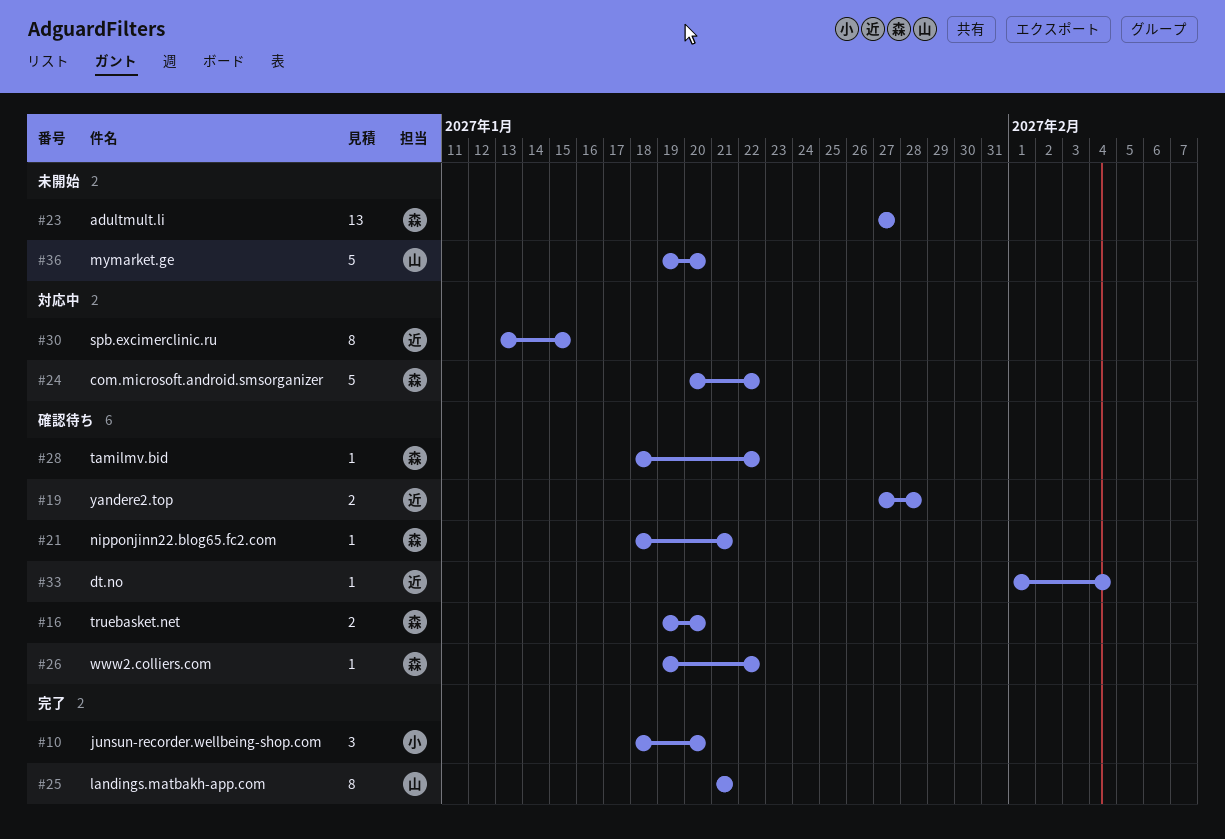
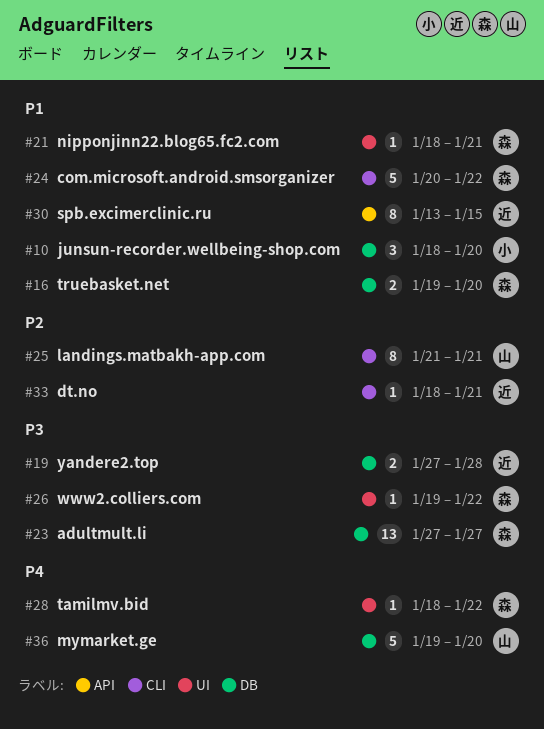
#33, start: Feb 1 -> Jan 18
#33, due: Feb 4 -> Jan 21

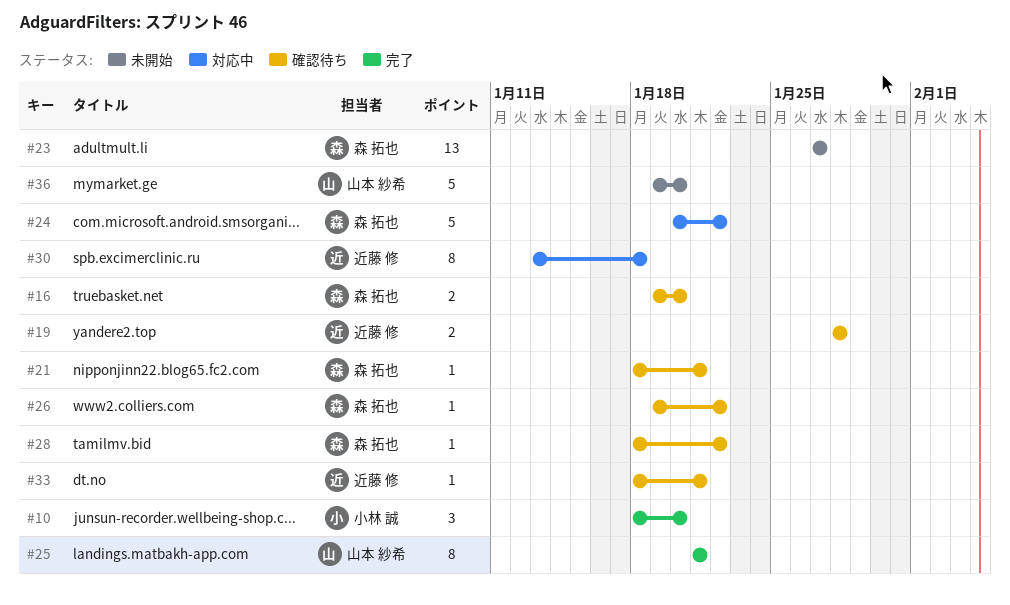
#19, start: Jan 27 -> Jan 28
#30, due: Jan 15 -> Jan 18

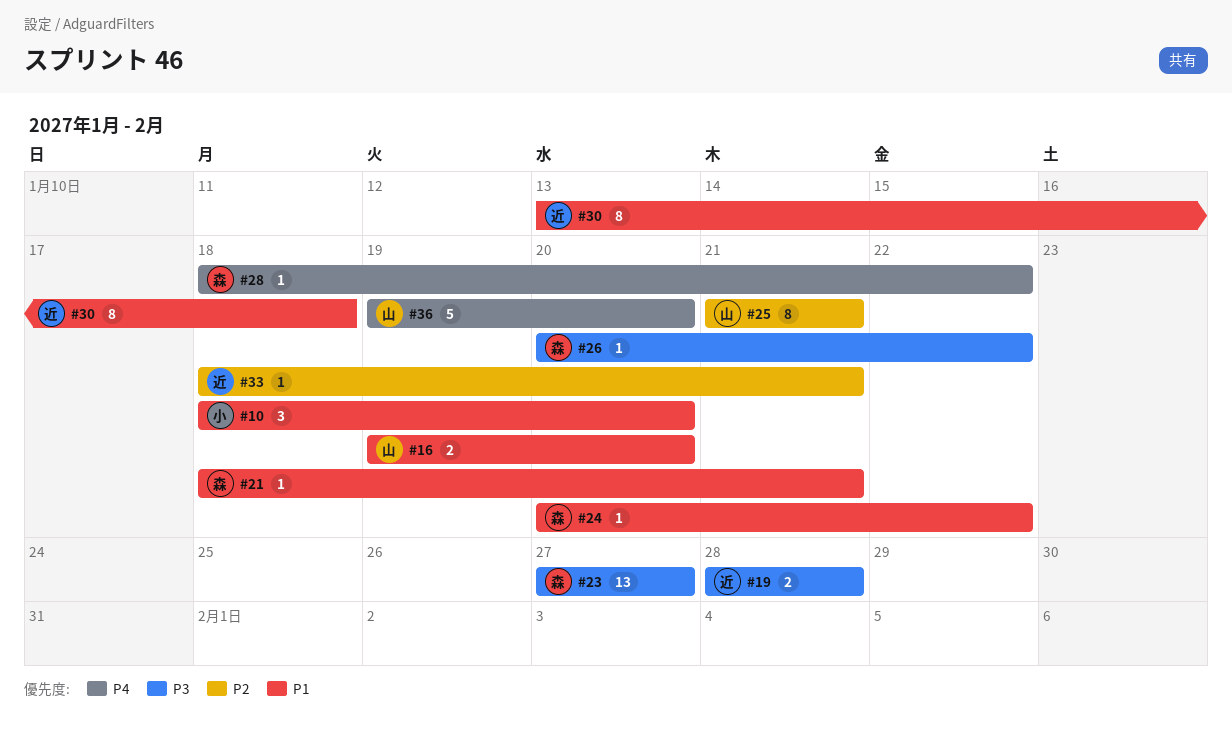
#16, owner: 森 拓也 -> 山本 紗希
#24, estimate: 5 -> 1
#26, start: Jan 19 -> Jan 20

